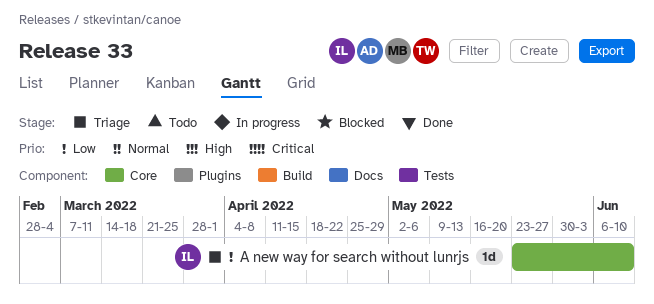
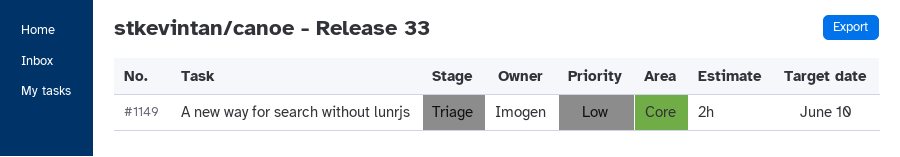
A new way for search without lunrjs, estimate: 1d -> 2h

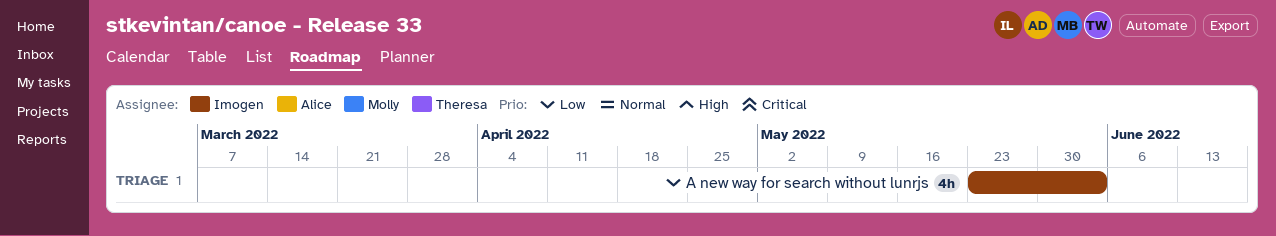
A new way for search without lunrjs, estimate: 2h -> 4h
A new way for search without lunrjs, due: Jun 10 -> Jun 3

